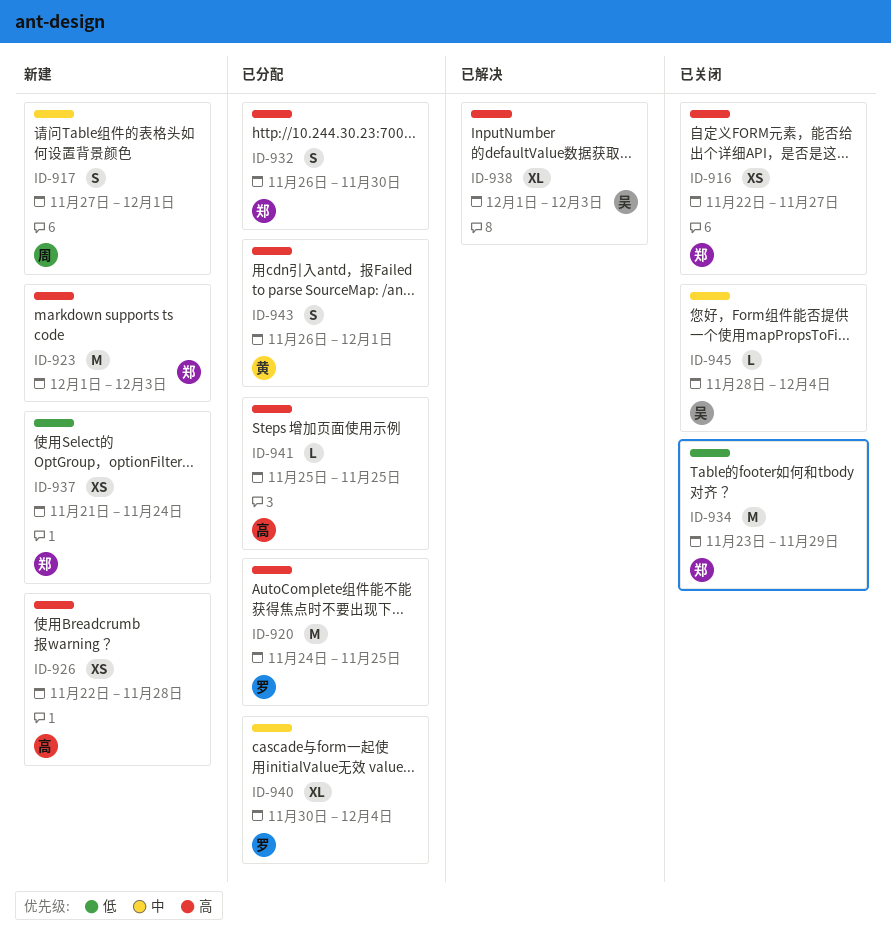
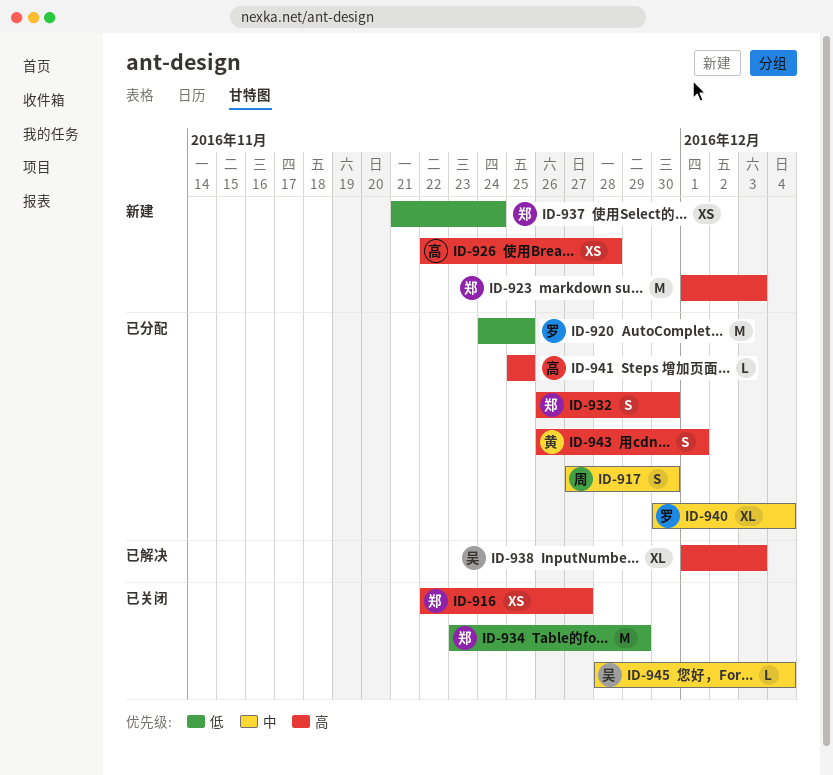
ID-917, status: 新建 -> 已分配
ID-917, due: Dec 1 -> Nov 30
ID-920, priority: 高 -> 低

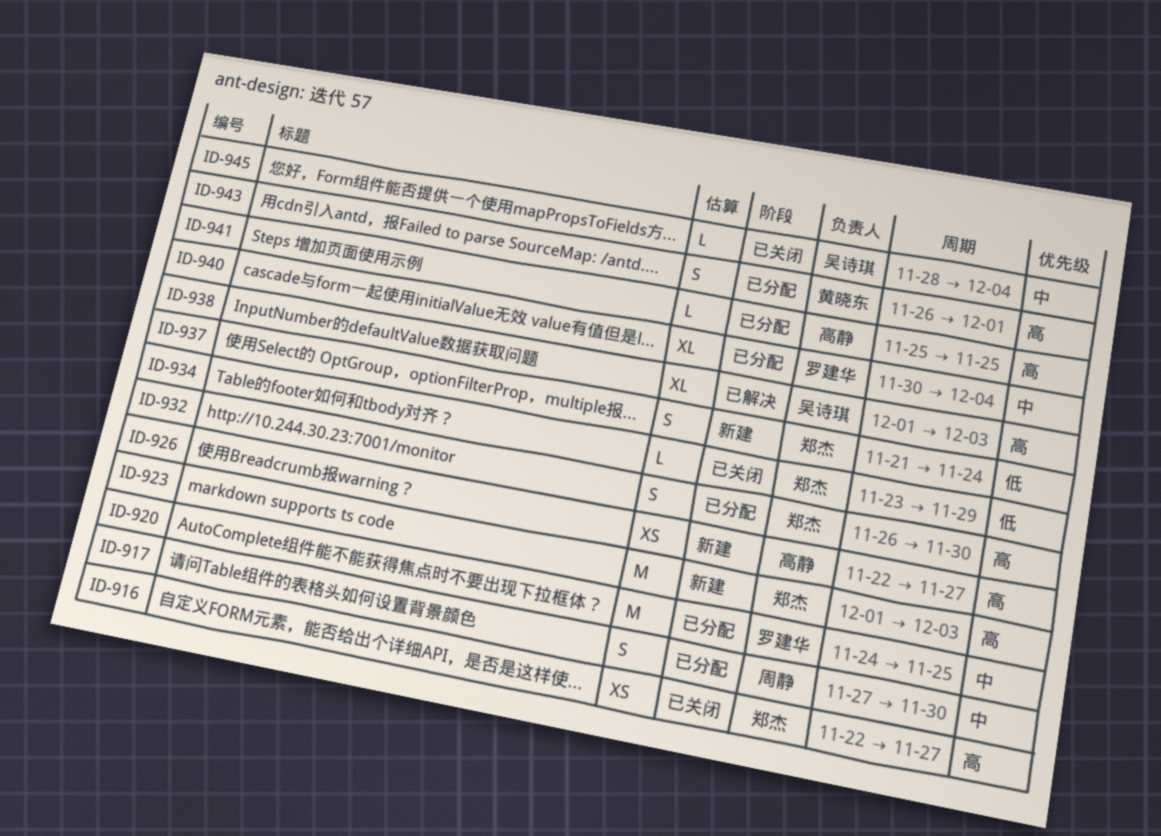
ID-920, priority: 低 -> 中
ID-926, due: Nov 28 -> Nov 27
ID-934, estimate: M -> L
ID-937, estimate: XS -> S

